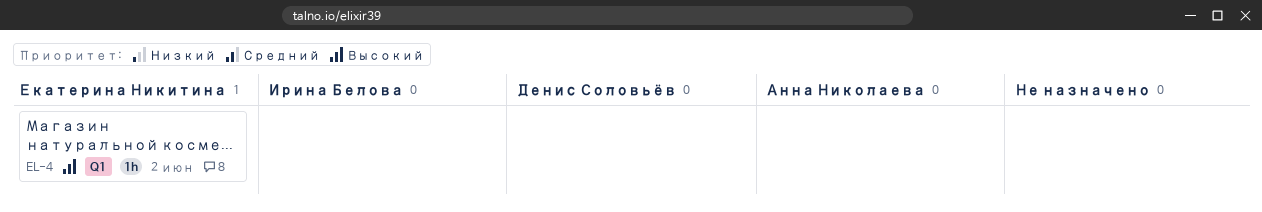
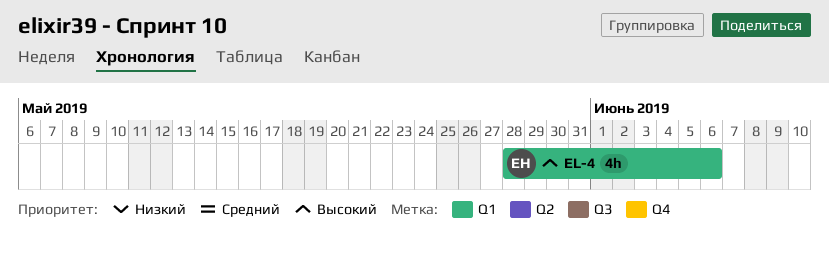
EL-4, estimate: 1h -> 4h
EL-4, due: Jun 2 -> Jun 6

